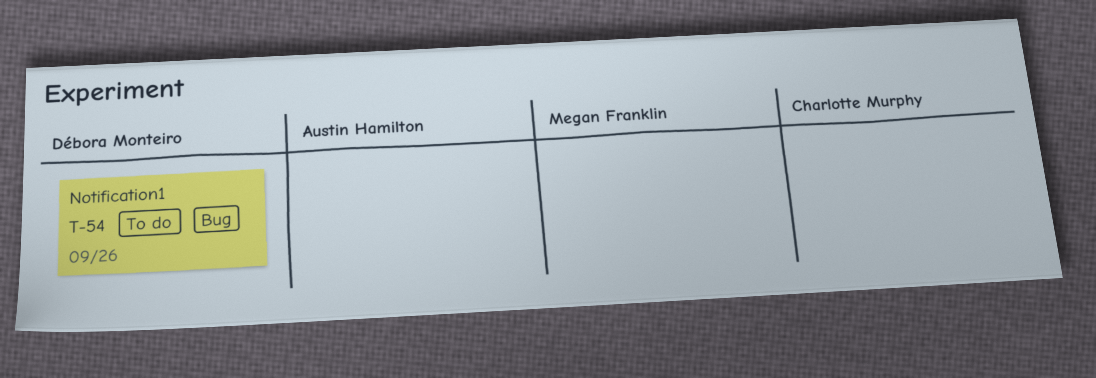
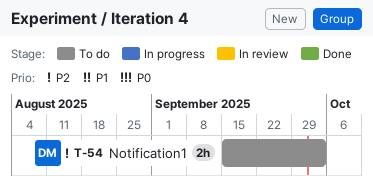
T-54, due: Sep 26 -> Oct 3

